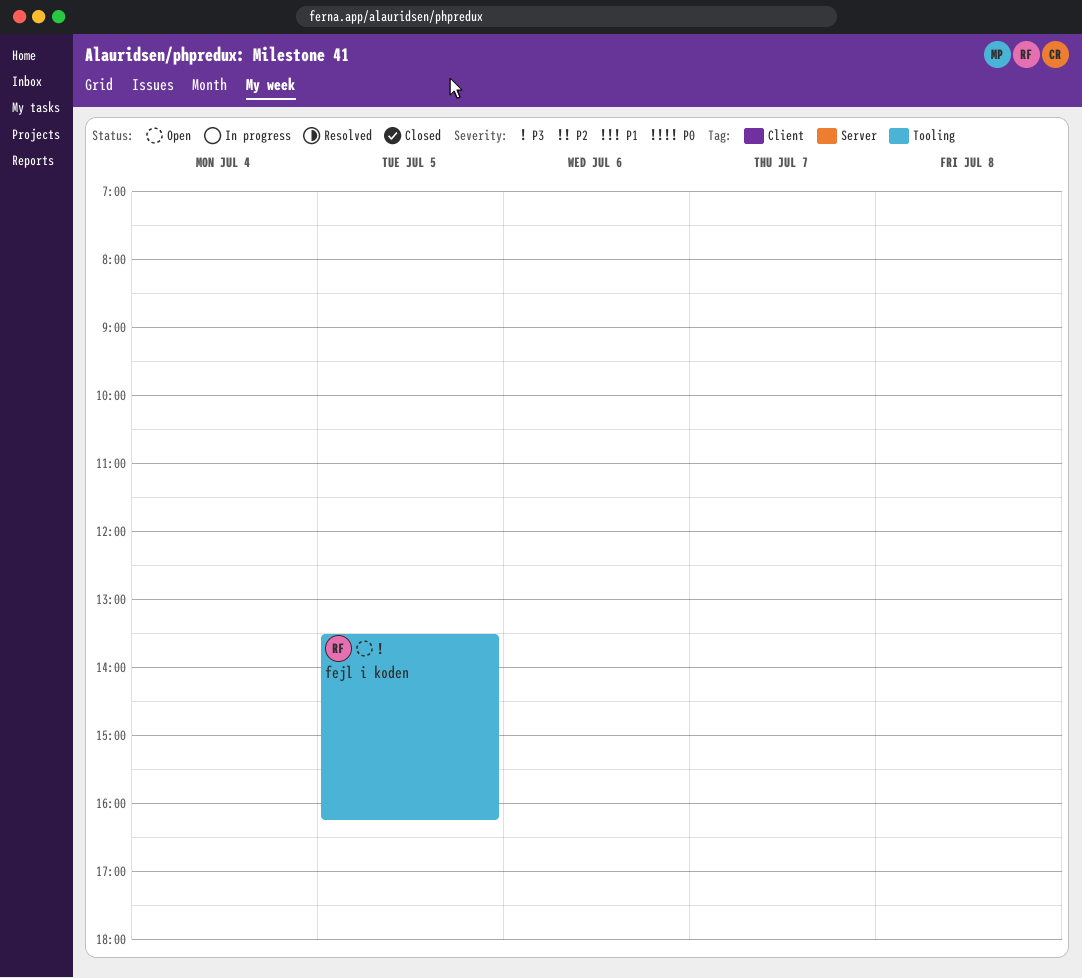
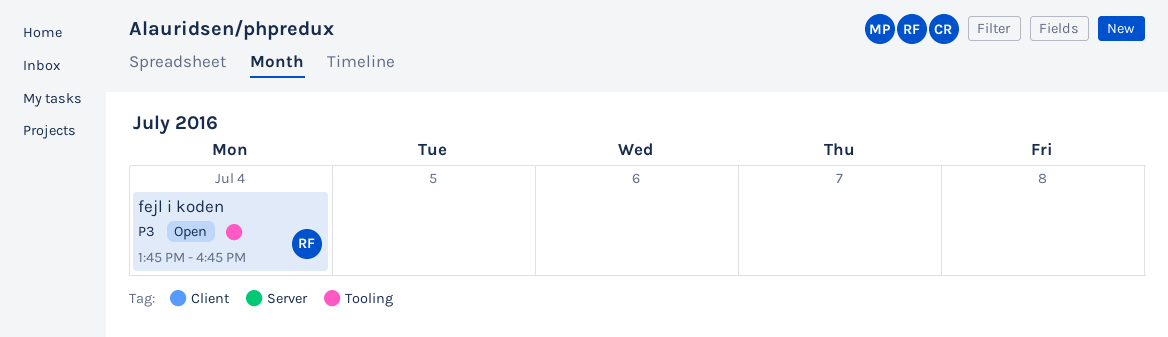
fejl i koden, day: Jul 5 -> Jul 4
fejl i koden, begins: 13:30 -> 13:45
fejl i koden, ends: 16:15 -> 16:45

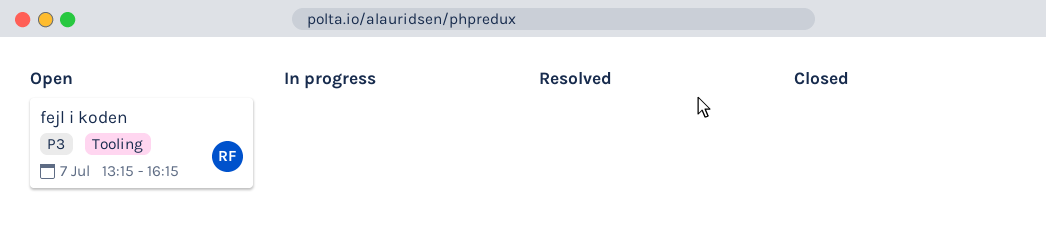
fejl i koden, day: Jul 4 -> Jul 7
fejl i koden, begins: 13:45 -> 13:15
fejl i koden, ends: 16:45 -> 16:15

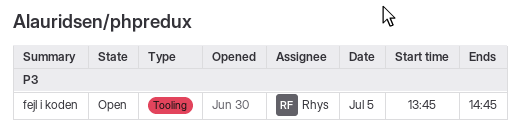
fejl i koden, day: Jul 7 -> Jul 5
fejl i koden, begins: 13:15 -> 13:45
fejl i koden, ends: 16:15 -> 14:45

